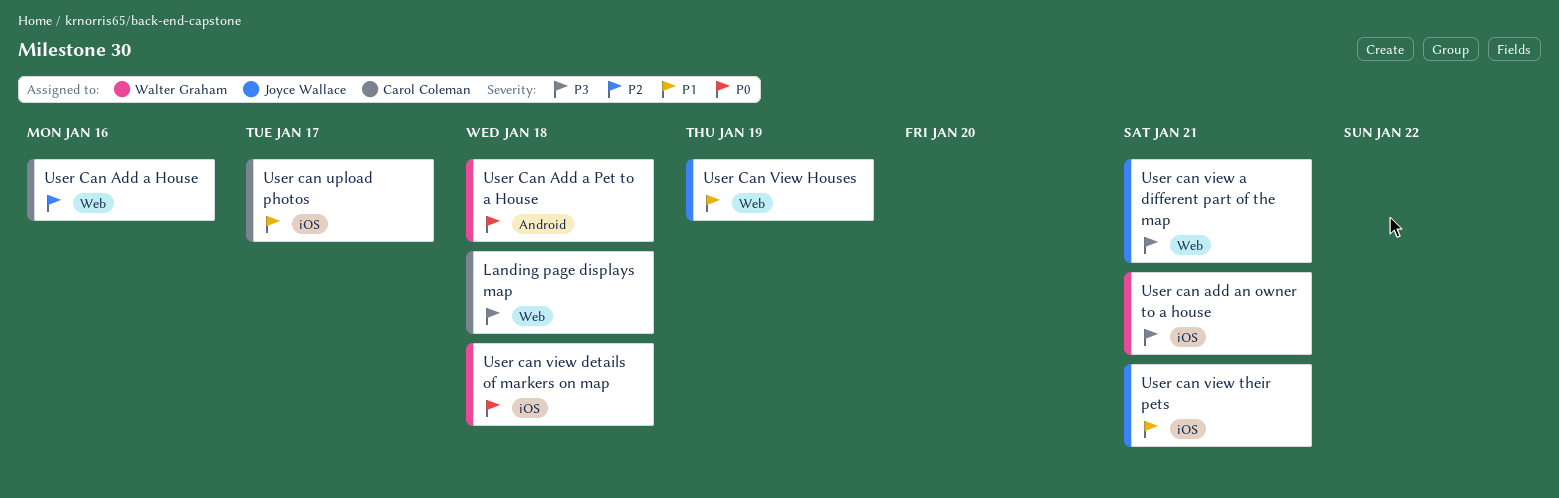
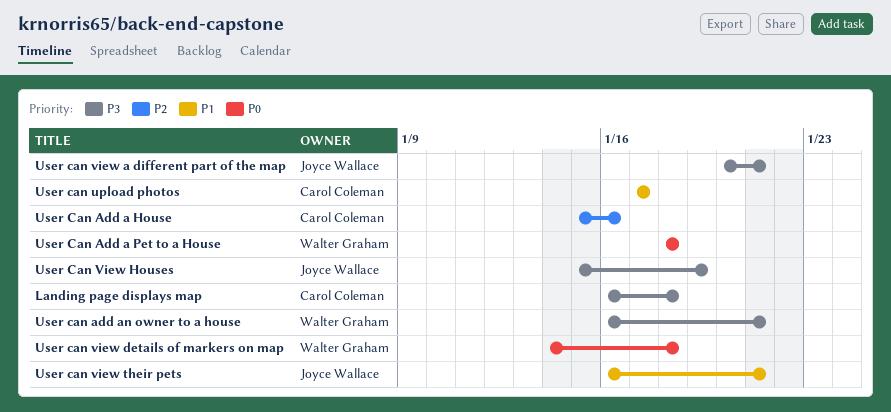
User Can View Houses, priority: P1 -> P3

